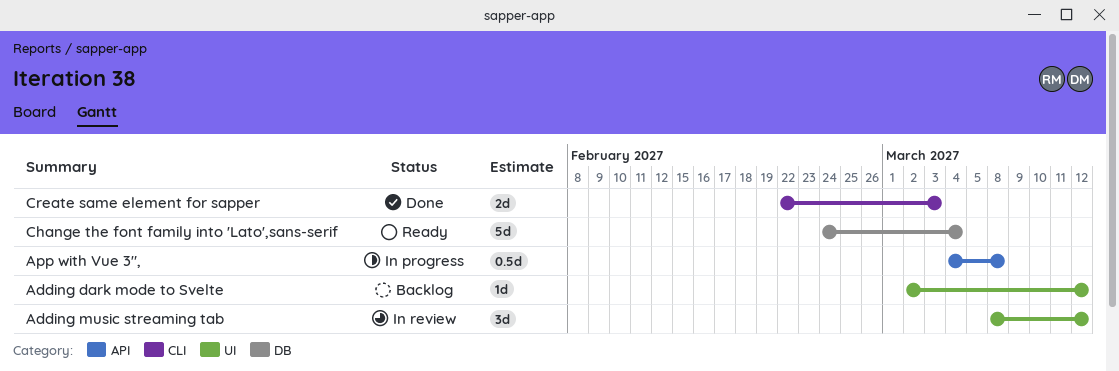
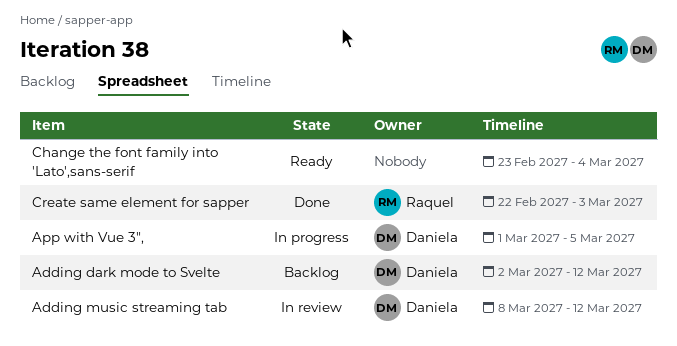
App with Vue 3",, start: Mar 4 -> Mar 1
App with Vue 3",, due: Mar 8 -> Mar 5
Change the font family into 'Lato',sans-serif, start: Feb 24 -> Feb 23

